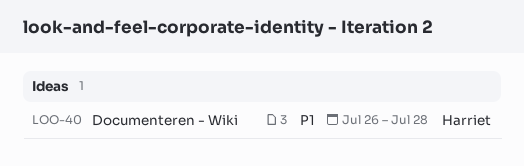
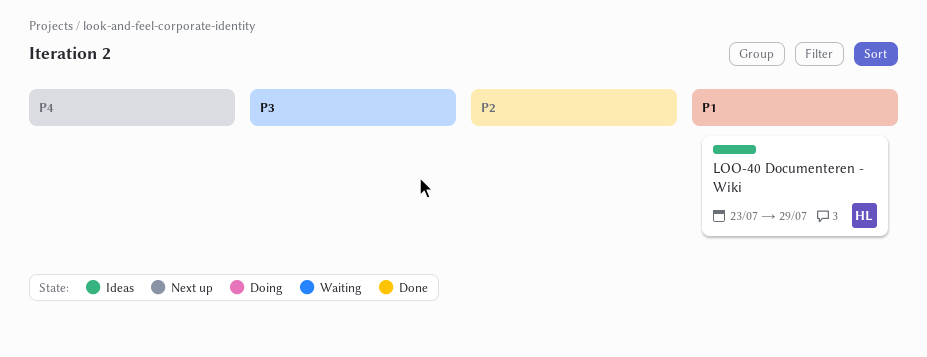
LOO-40, start: Jul 26 -> Jul 23
LOO-40, due: Jul 28 -> Jul 29

